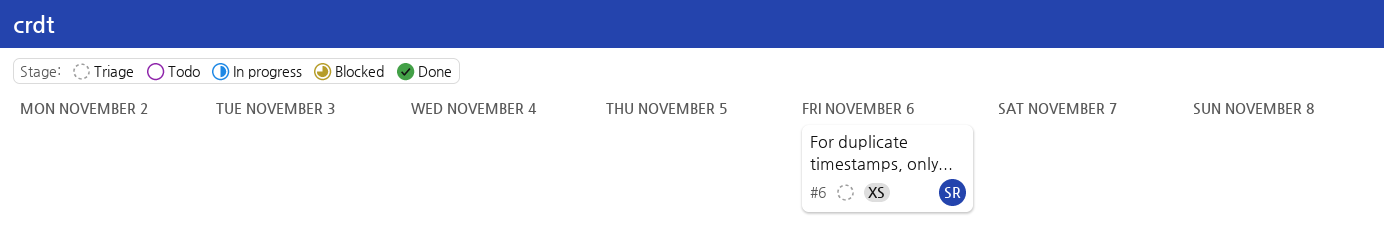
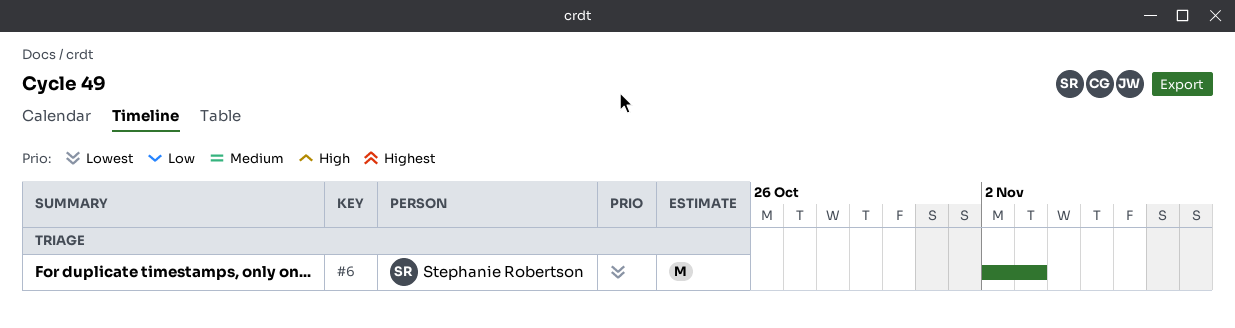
#6, estimate: XS -> M
#6, due: Nov 6 -> Nov 3

